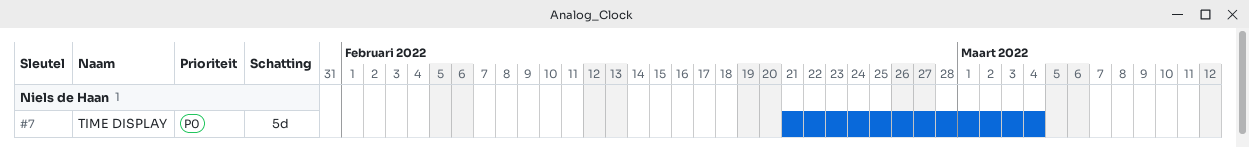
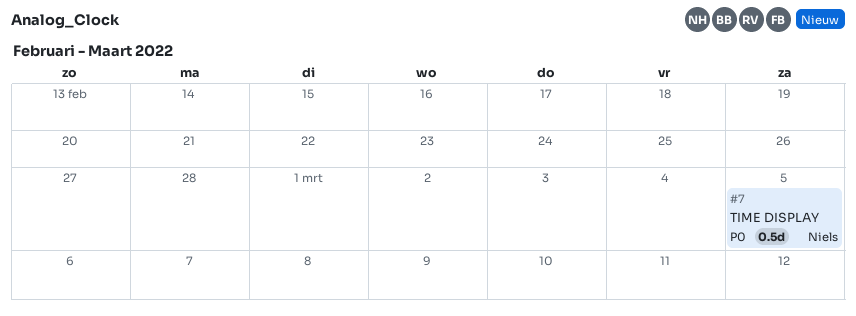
#7, estimate: 5d -> 0.5d
#7, due: Mar 4 -> Mar 5

